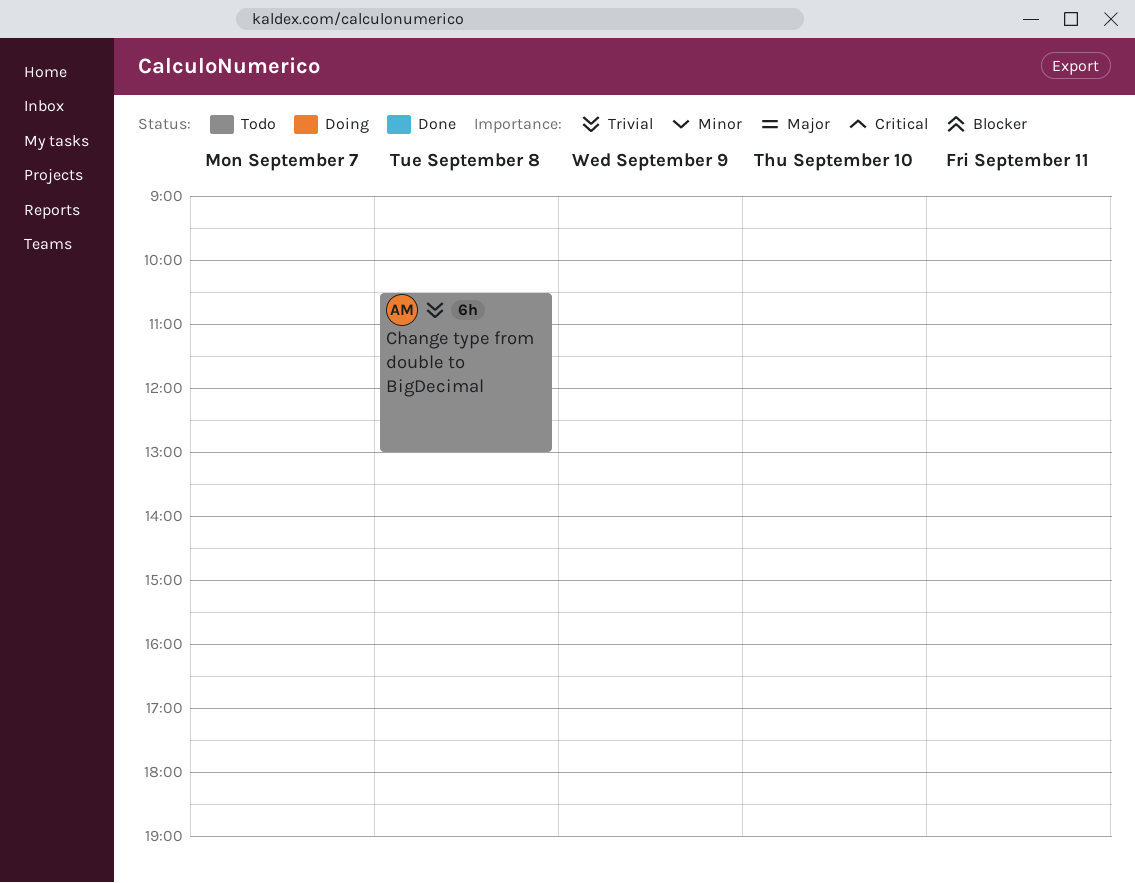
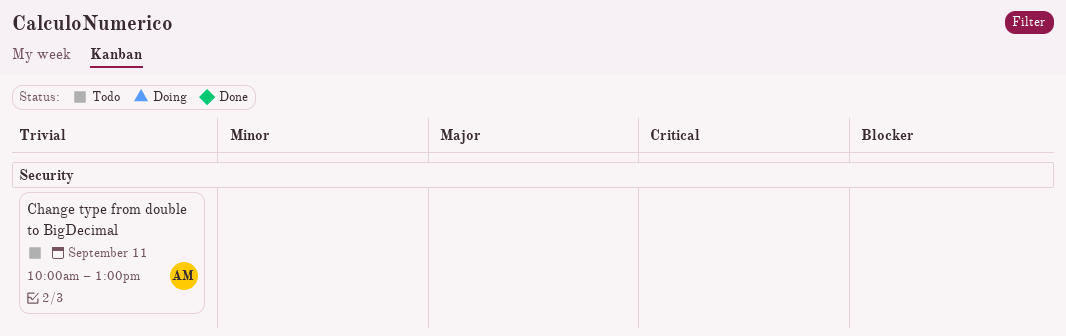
Change type from double to BigDecimal, day: Sep 8 -> Sep 11
Change type from double to BigDecimal, begins: 10:30 -> 10:00

